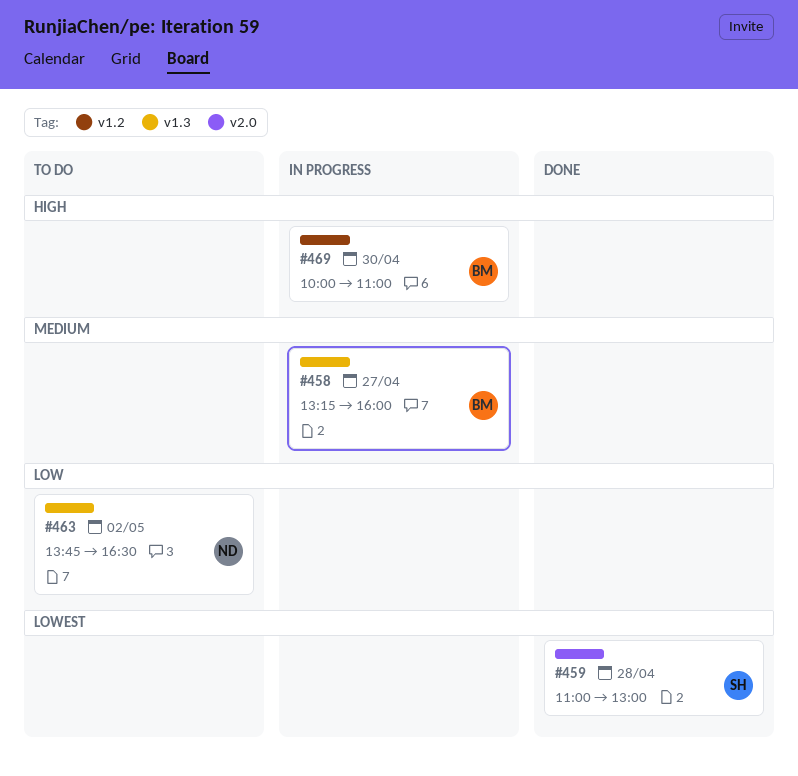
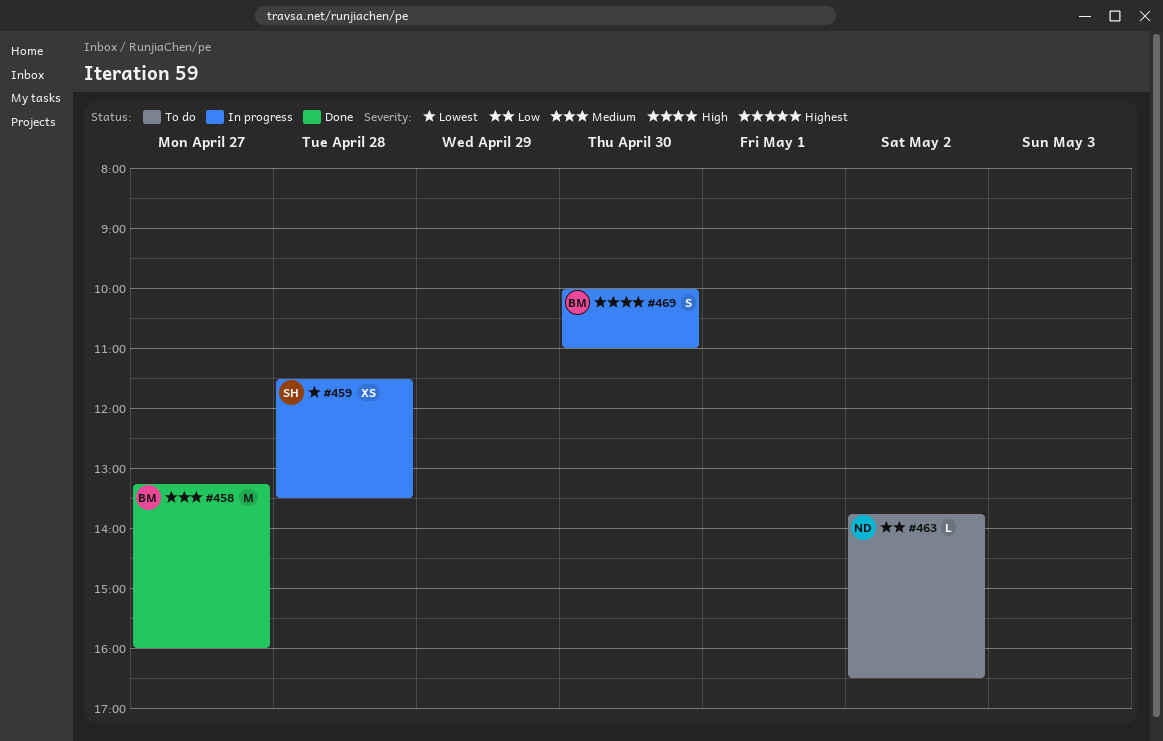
#458, status: In progress -> Done
#459, status: Done -> In progress
#459, begins: 11:00 -> 11:30
#459, ends: 13:00 -> 13:30

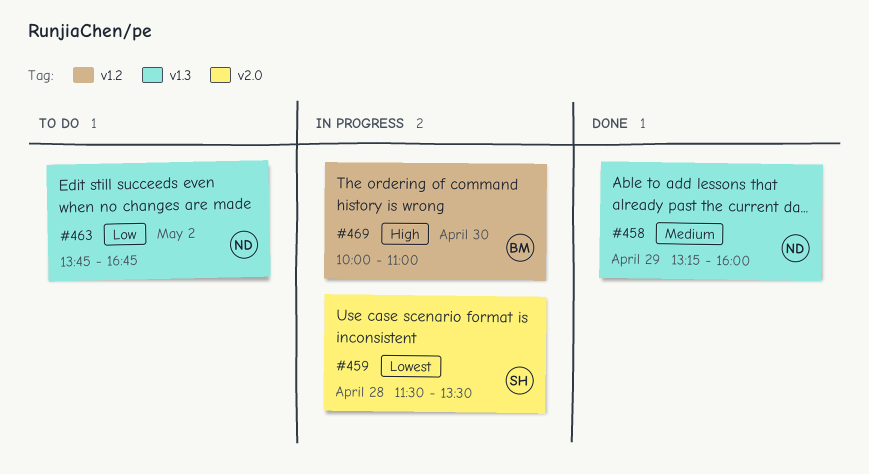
#458, owner: BM -> ND
#458, day: Apr 27 -> Apr 29
#463, ends: 16:30 -> 16:45

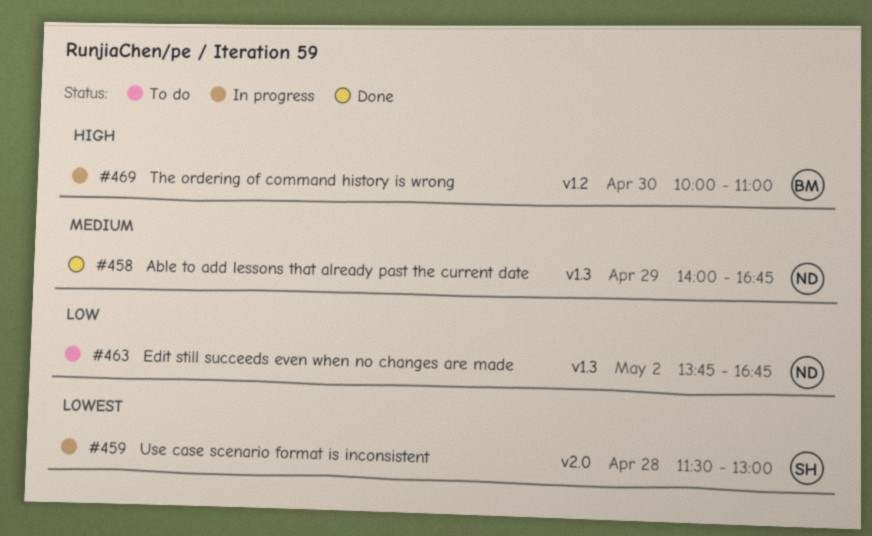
#458, begins: 13:15 -> 14:00
#458, ends: 16:00 -> 16:45
#459, ends: 13:30 -> 13:00

